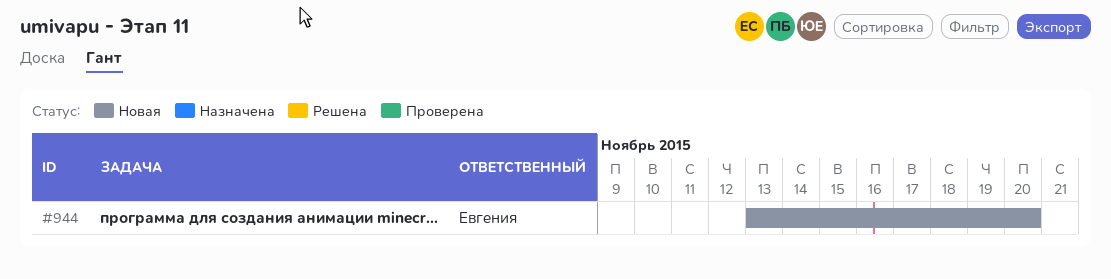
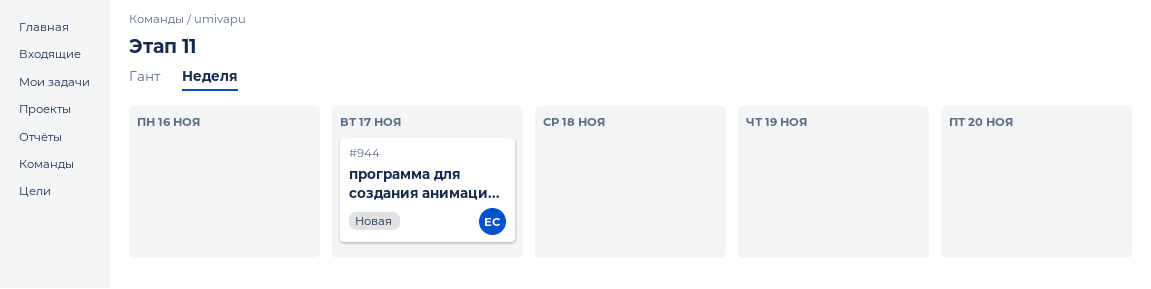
#944, due: Nov 20 -> Nov 17

